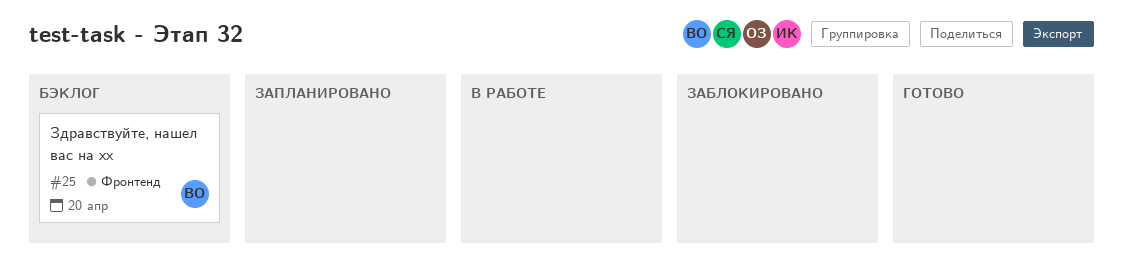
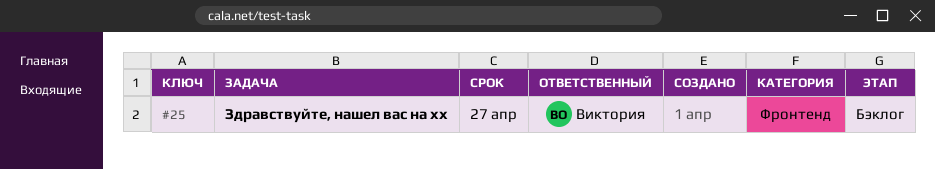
#25, due: Apr 20 -> Apr 27

